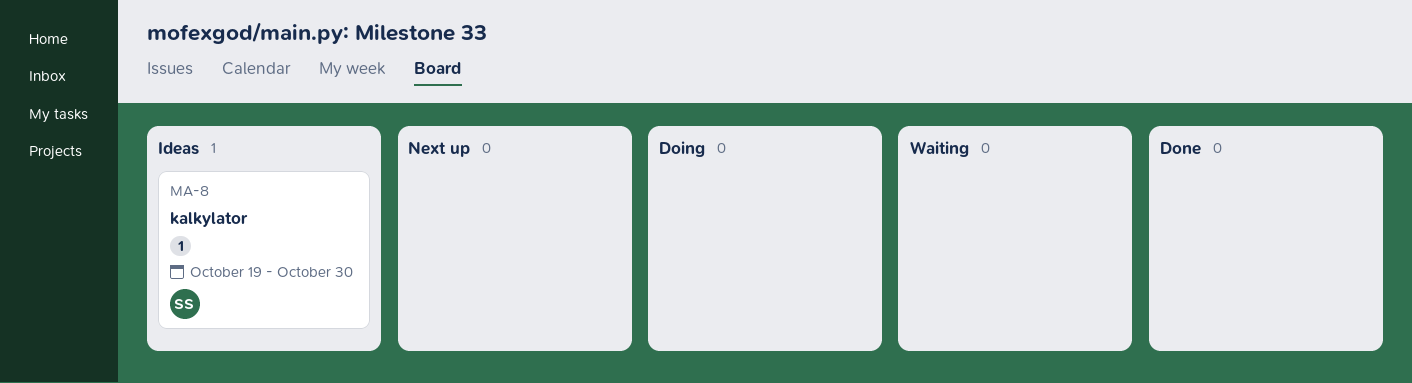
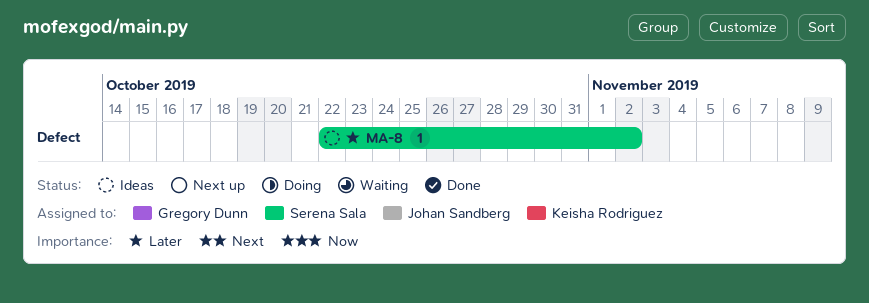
MA-8, start: Oct 19 -> Oct 22
MA-8, due: Oct 30 -> Nov 2

